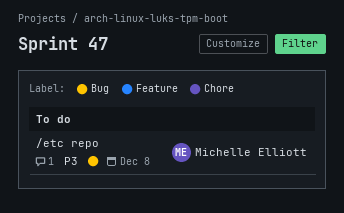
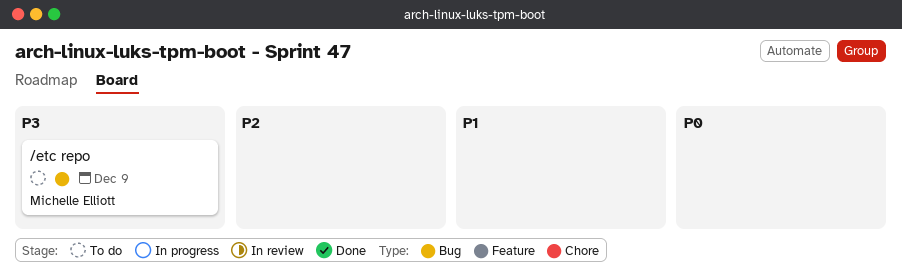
/etc repo, due: Dec 8 -> Dec 9

